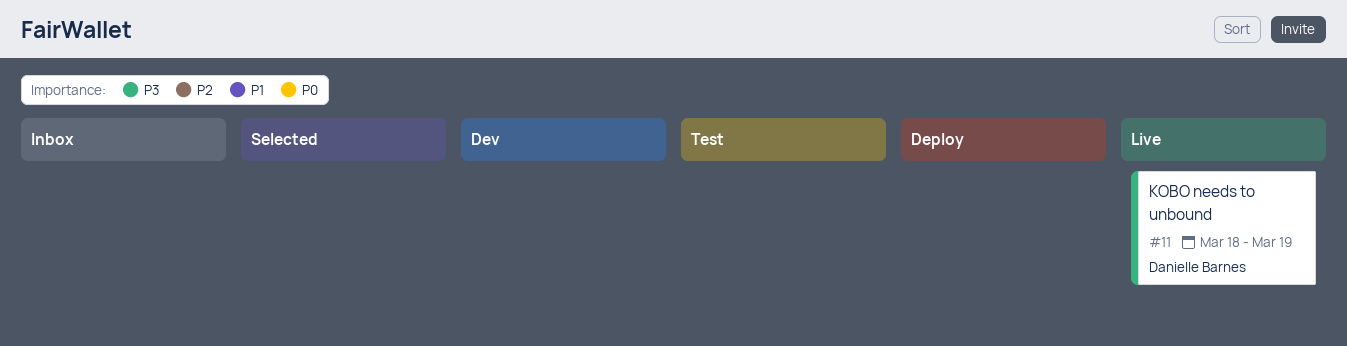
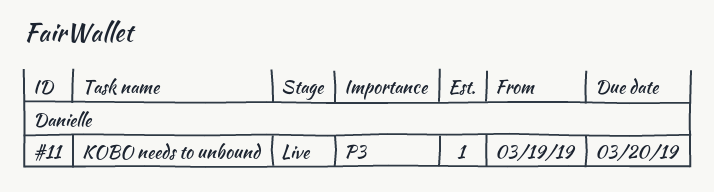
#11, start: Mar 18 -> Mar 19
#11, due: Mar 19 -> Mar 20

